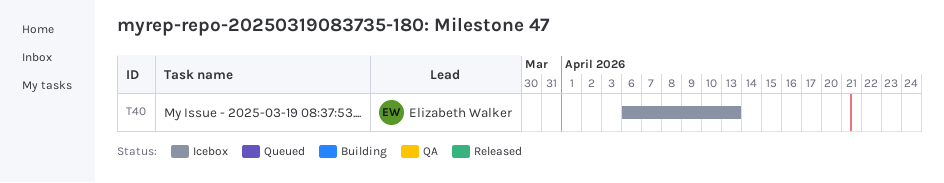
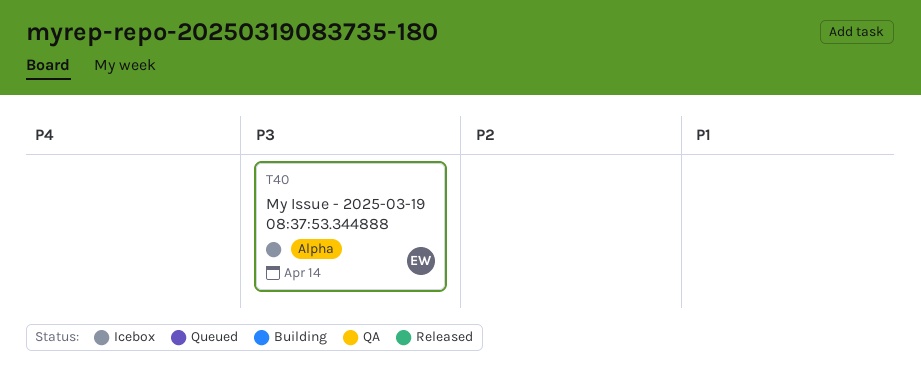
T40, due: Apr 13 -> Apr 14

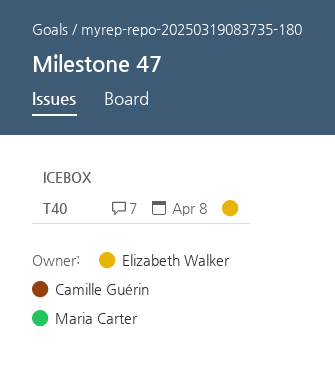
T40, due: Apr 14 -> Apr 8

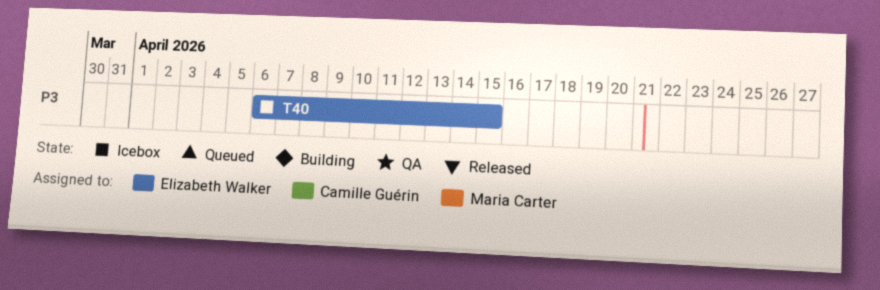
T40, due: Apr 8 -> Apr 15

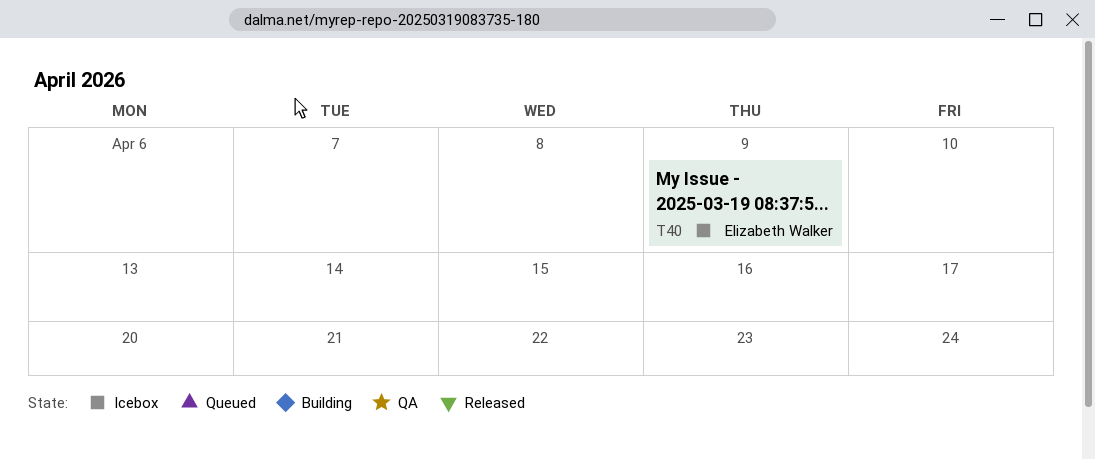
T40, due: Apr 15 -> Apr 9

